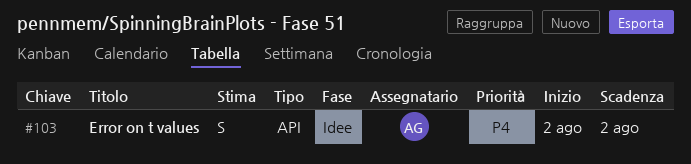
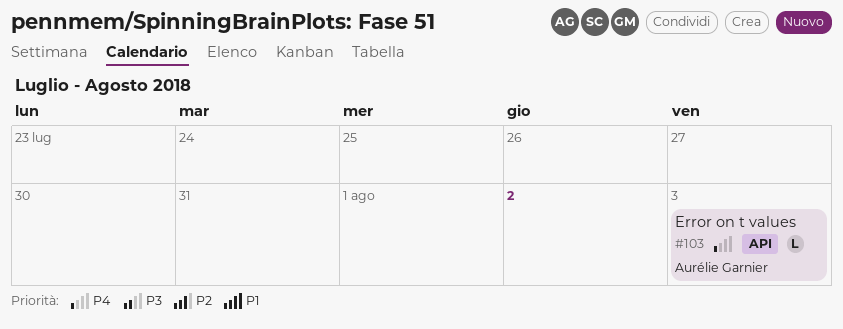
#103, estimate: S -> L
#103, due: Aug 2 -> Aug 3

